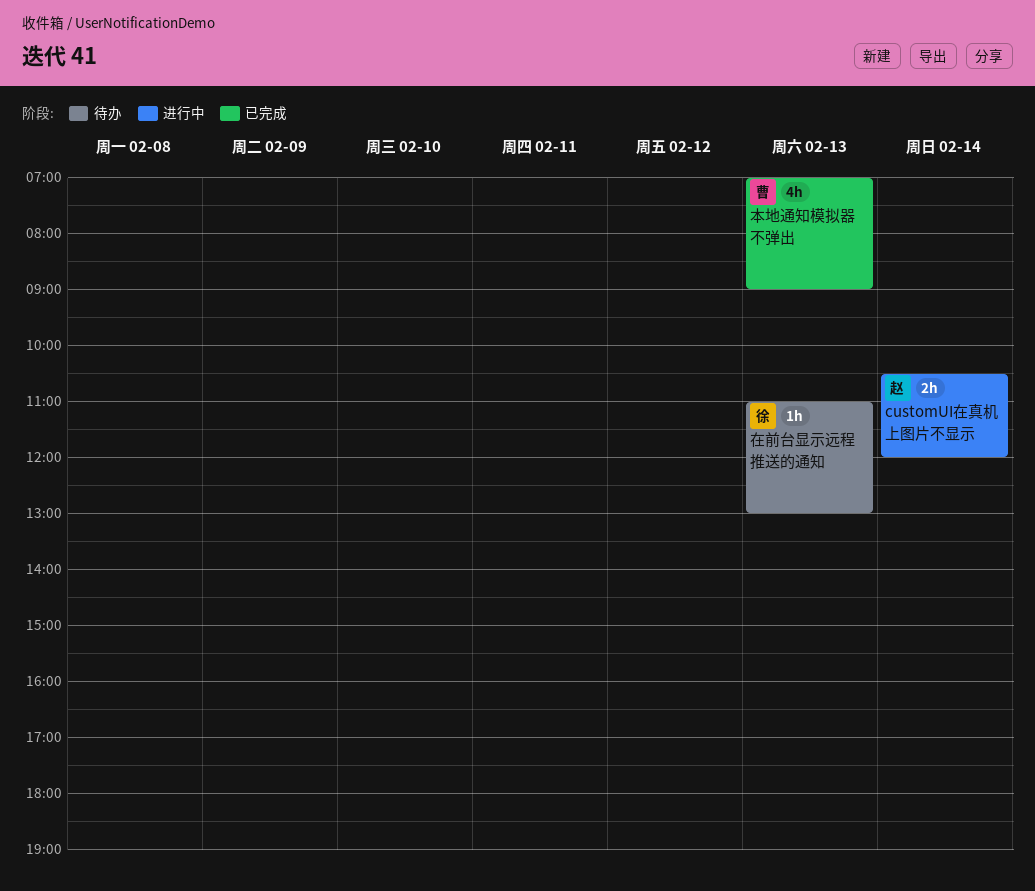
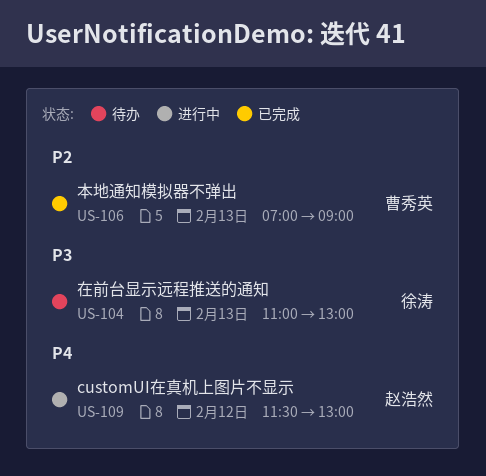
customUI在真机上图片不显示, day: Feb 14 -> Feb 12
customUI在真机上图片不显示, begins: 10:30 -> 11:30
customUI在真机上图片不显示, ends: 12:00 -> 13:00

